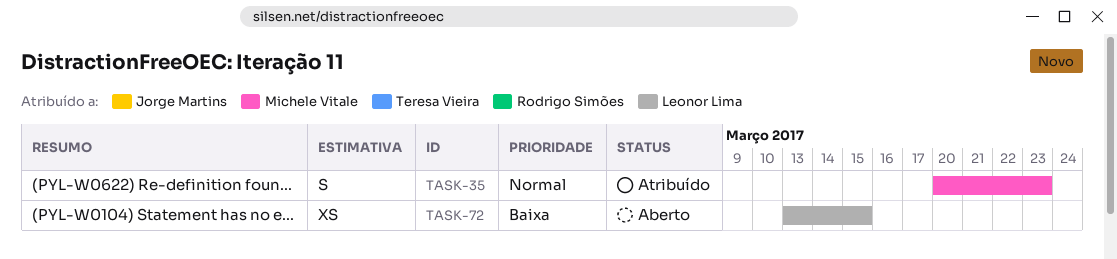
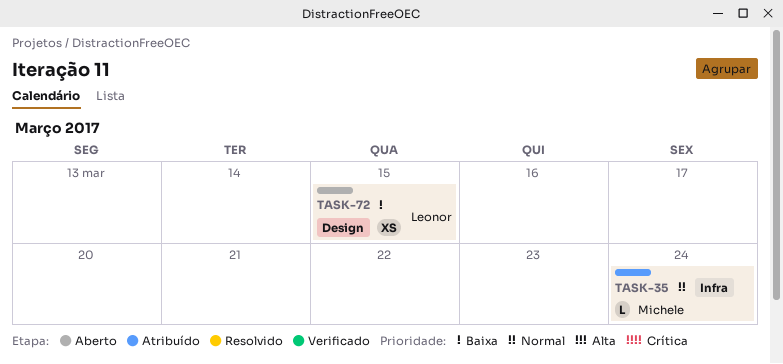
TASK-35, estimate: S -> L
TASK-35, due: Mar 23 -> Mar 24

